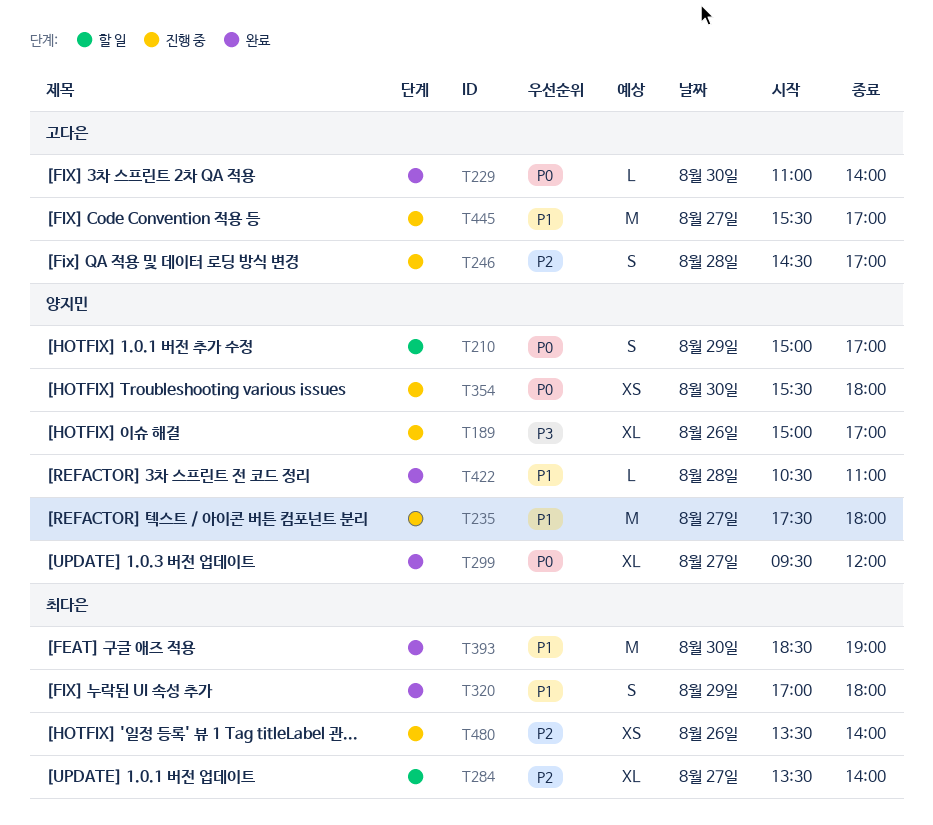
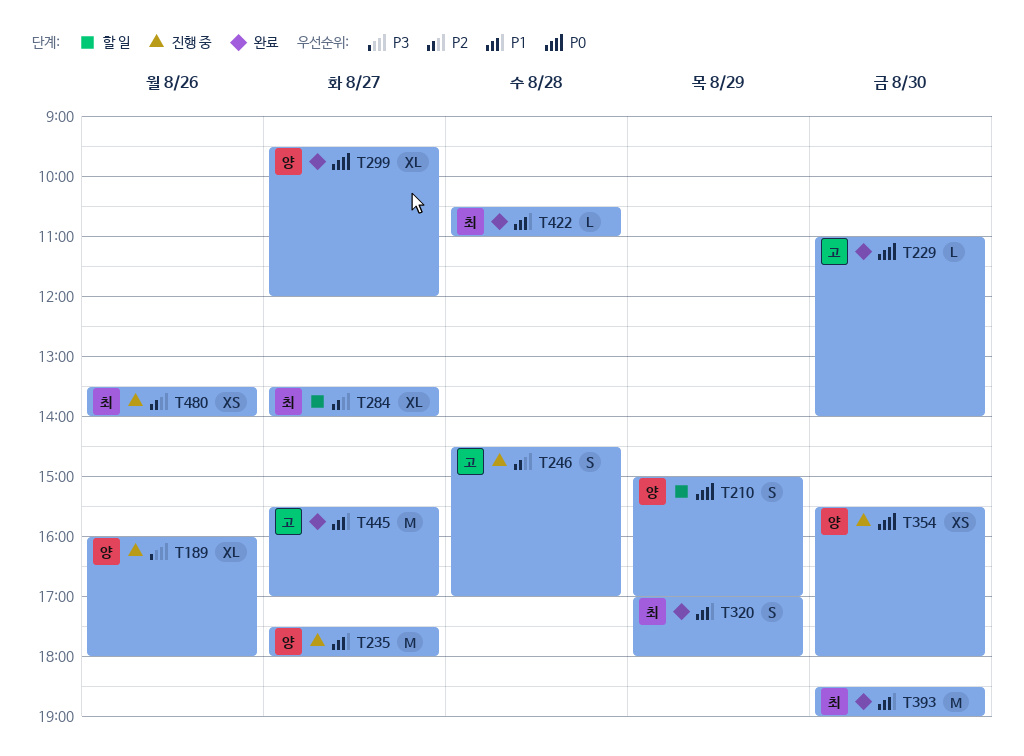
T189, begins: 15:00 -> 16:00
T189, ends: 17:00 -> 18:00
T422, owner: 양지민 -> 최다은
T445, status: 진행 중 -> 완료

